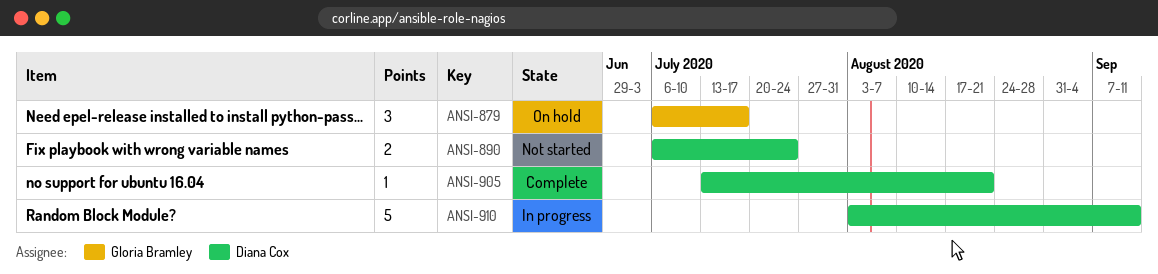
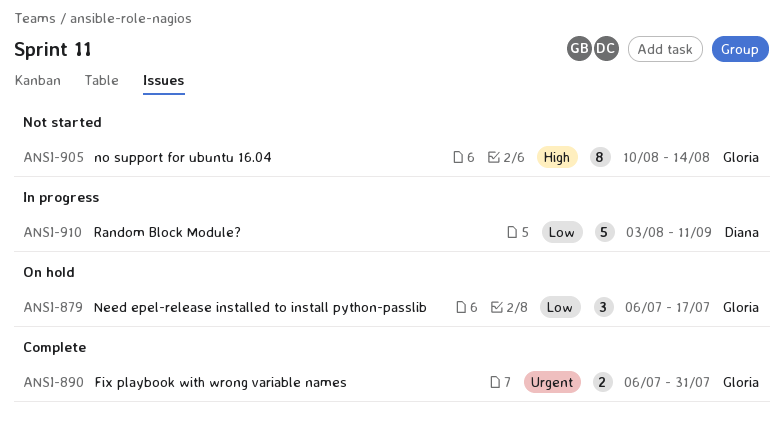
ANSI-890, status: Not started -> Complete
ANSI-890, owner: Diana Cox -> Gloria Bramley
ANSI-890, due: Jul 24 -> Jul 31
ANSI-905, status: Complete -> Not started
ANSI-905, owner: Diana Cox -> Gloria Bramley
ANSI-905, estimate: 1 -> 8
ANSI-905, start: Jul 13 -> Aug 10
ANSI-905, due: Aug 21 -> Aug 14

